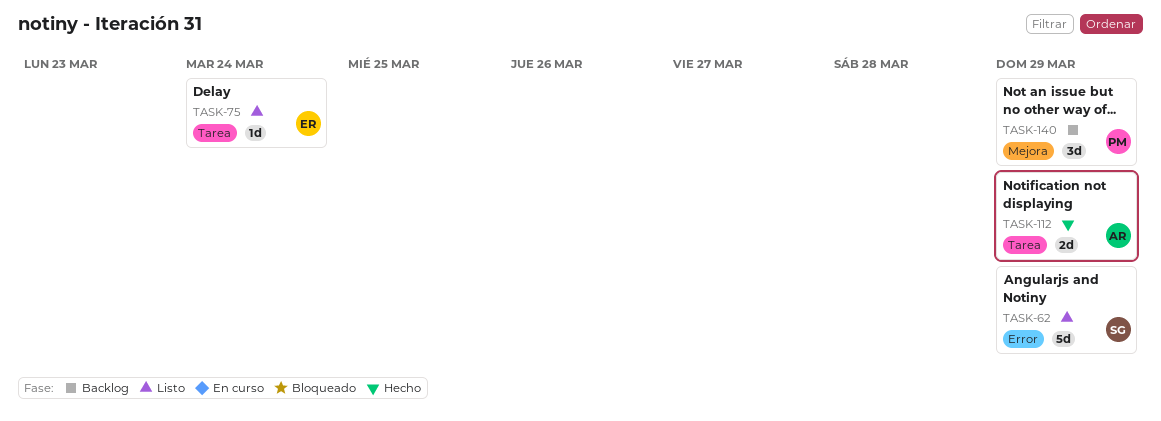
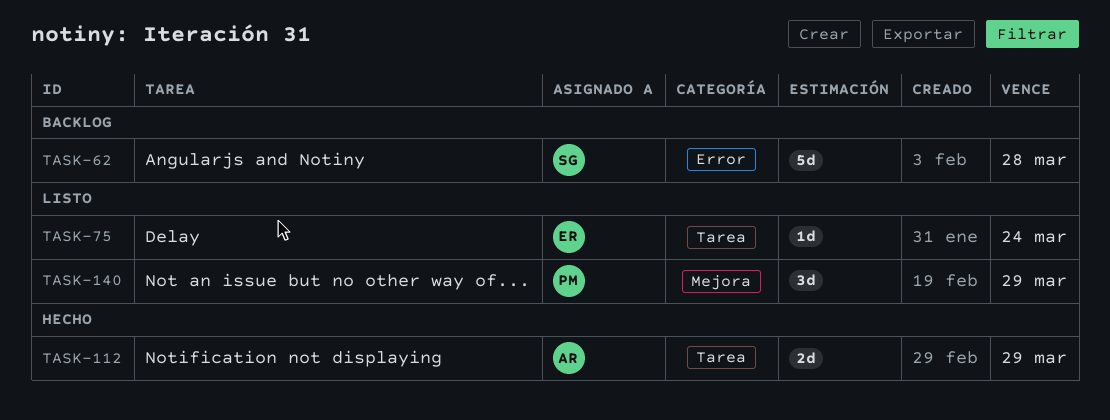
TASK-62, status: Listo -> Backlog
TASK-62, due: Mar 29 -> Mar 28
TASK-140, status: Backlog -> Listo

